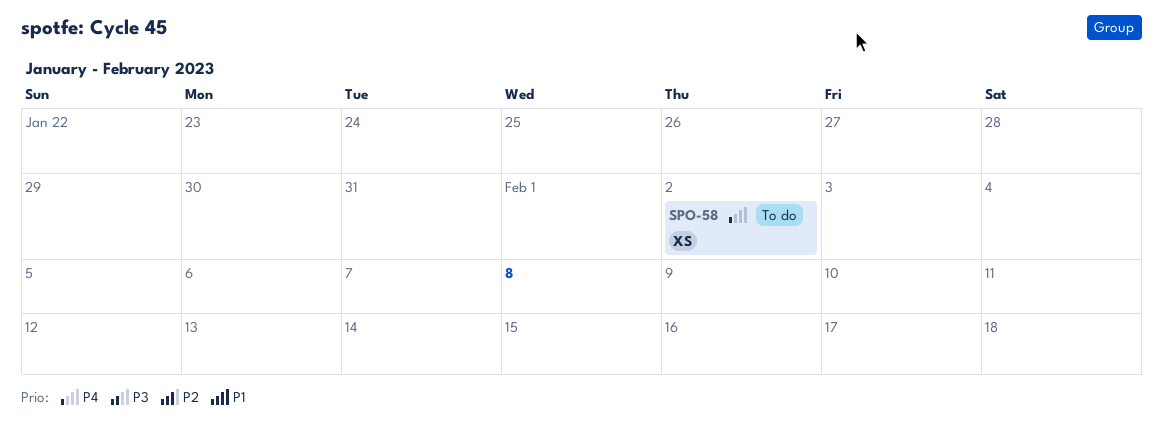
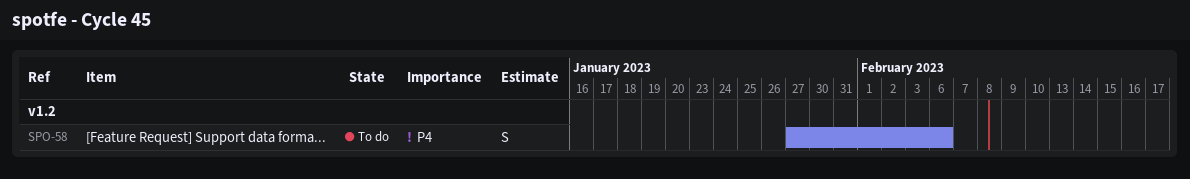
SPO-58, estimate: XS -> S
SPO-58, due: Feb 2 -> Feb 6

